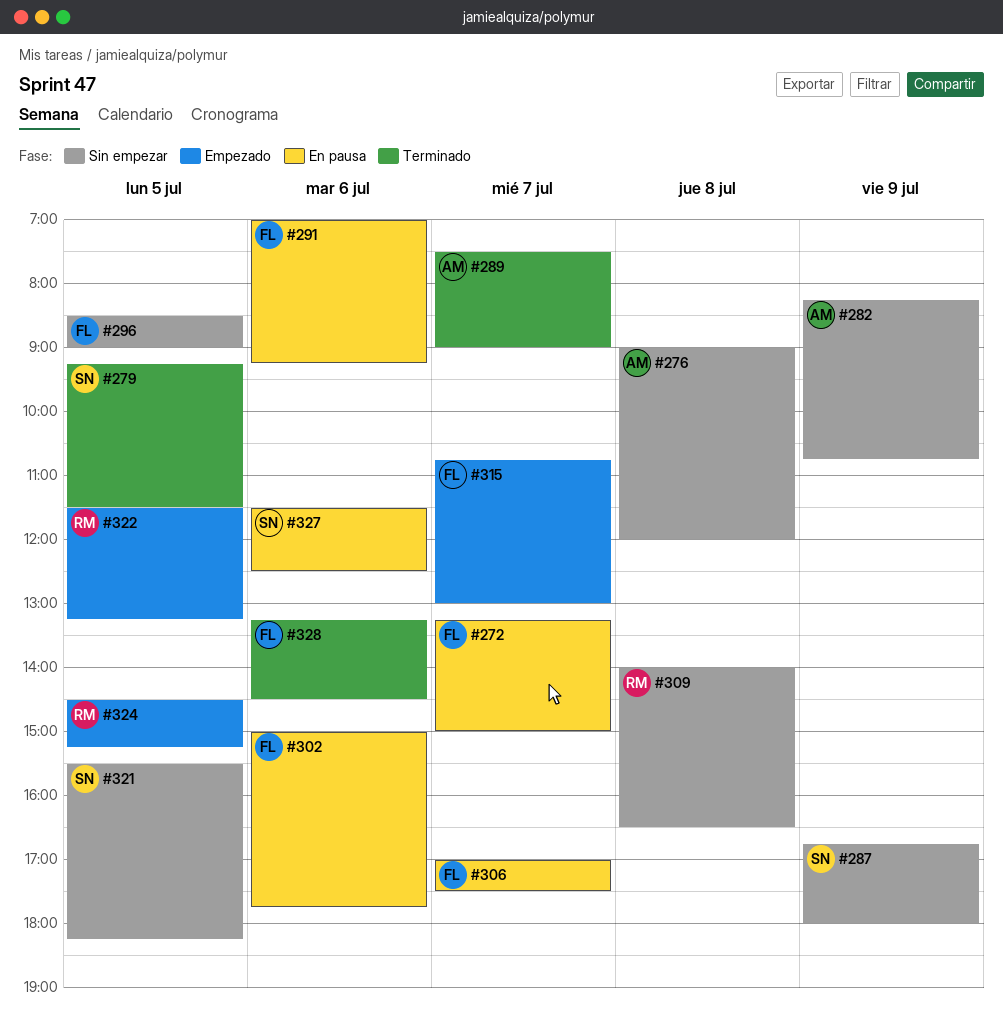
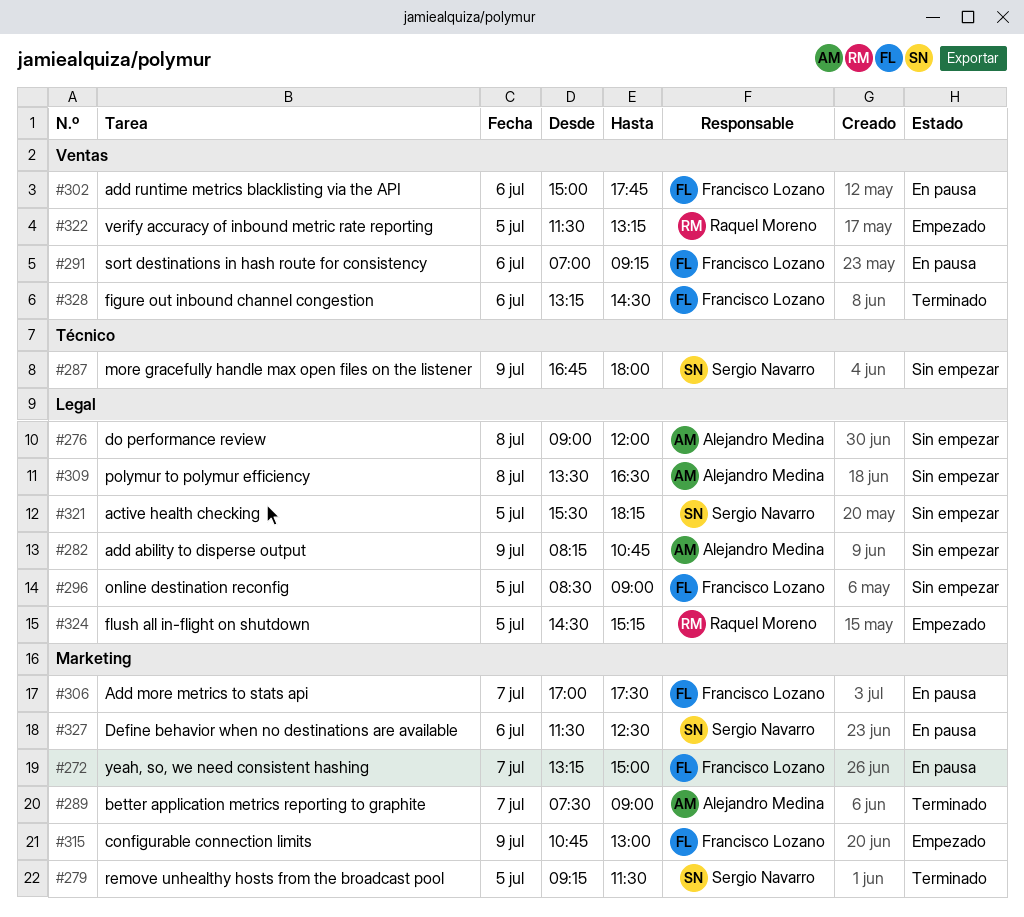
#309, owner: Raquel Moreno -> Alejandro Medina
#309, begins: 14:00 -> 13:30
#315, day: Jul 7 -> Jul 9

